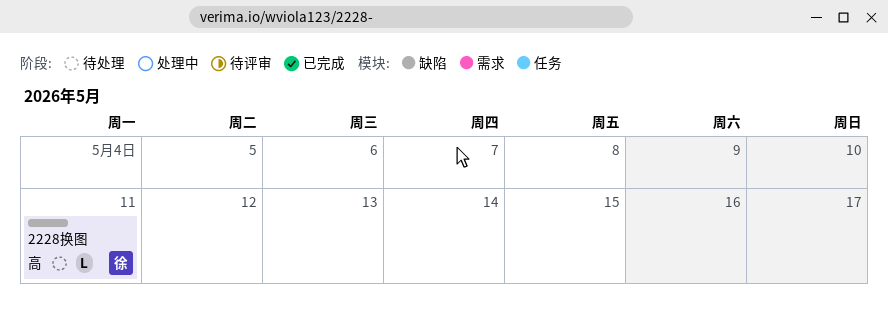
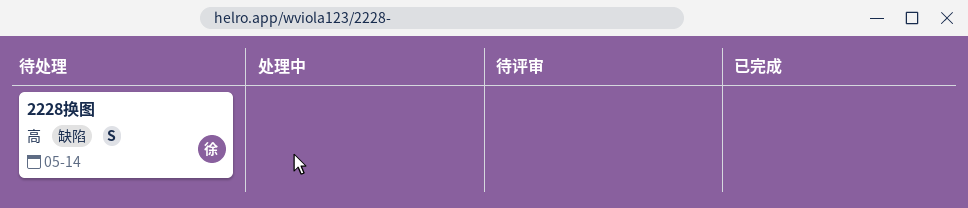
2228换图, estimate: L -> S
2228换图, due: May 11 -> May 14

